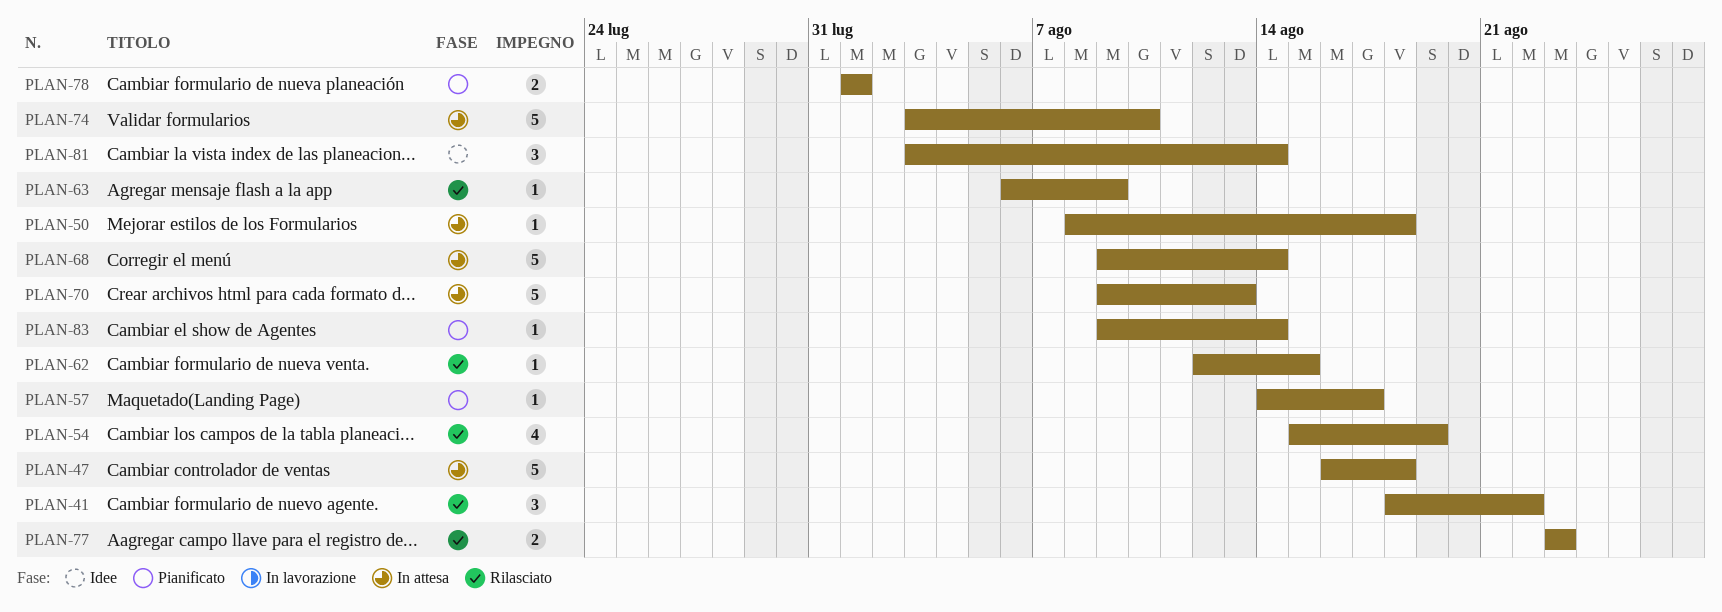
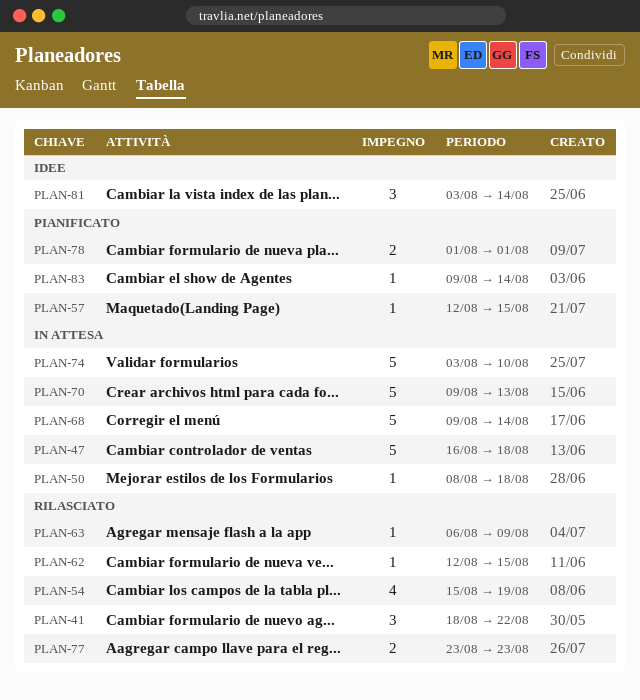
PLAN-57, start: Aug 14 -> Aug 12
PLAN-57, due: Aug 17 -> Aug 15

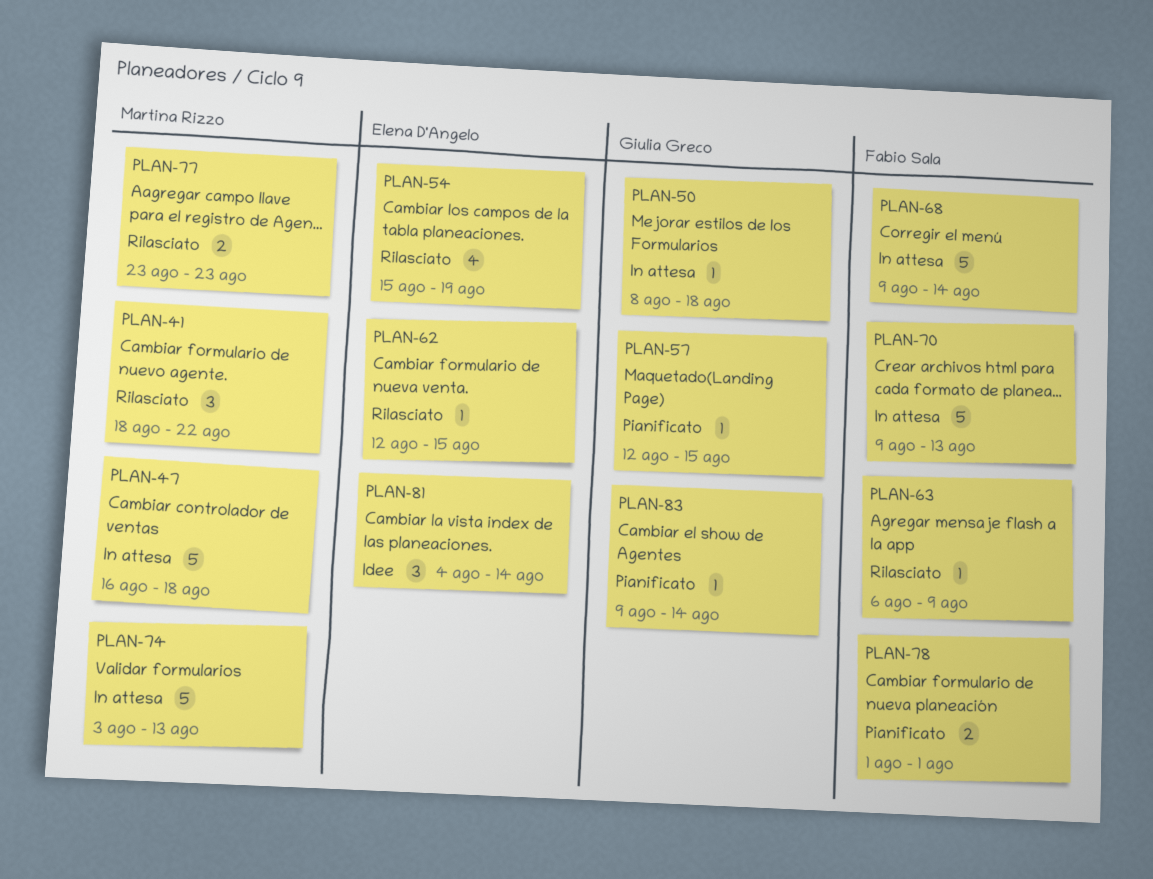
PLAN-74, due: Aug 10 -> Aug 13
PLAN-81, start: Aug 3 -> Aug 4

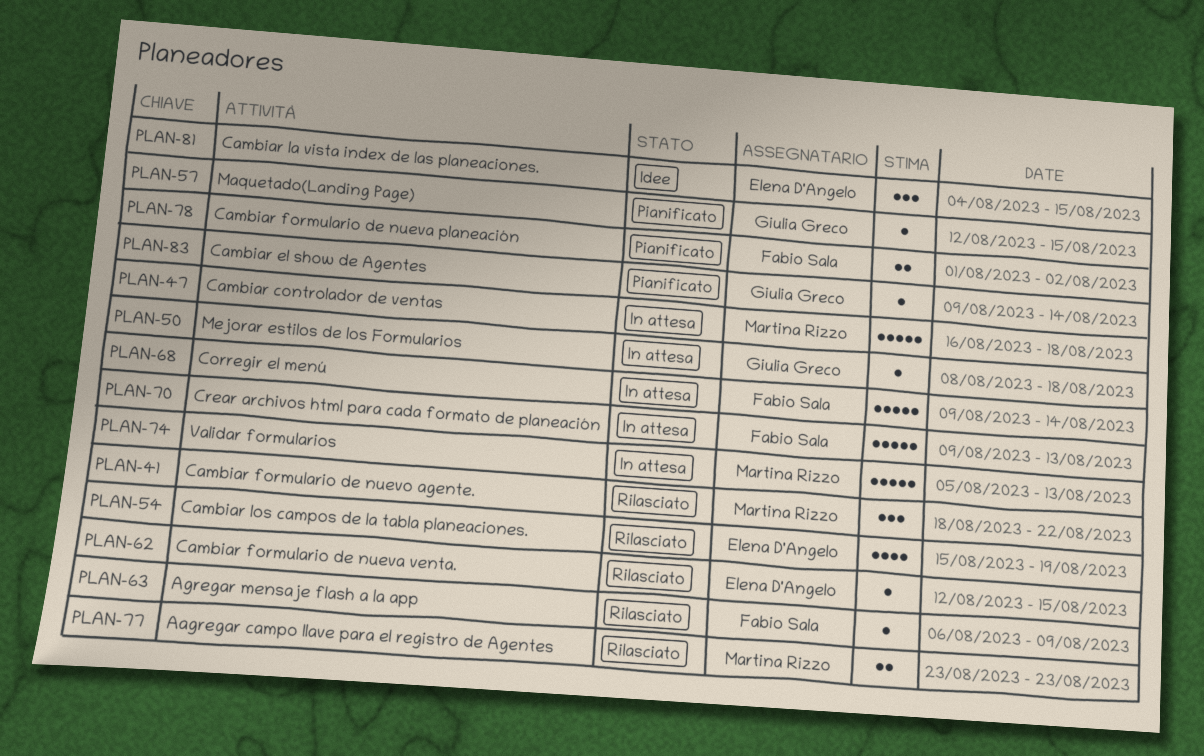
PLAN-74, start: Aug 3 -> Aug 5
PLAN-78, due: Aug 1 -> Aug 2
PLAN-81, due: Aug 14 -> Aug 15

